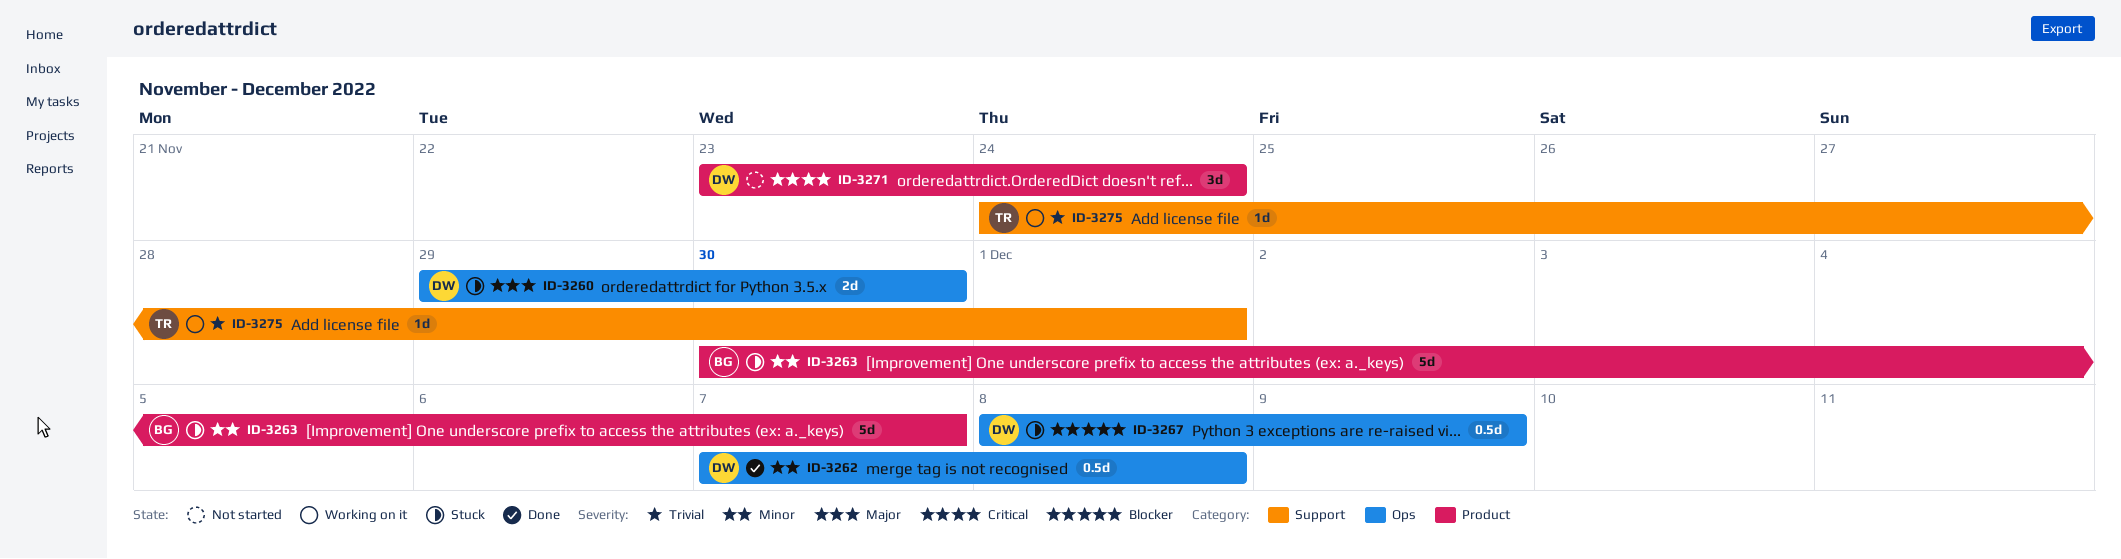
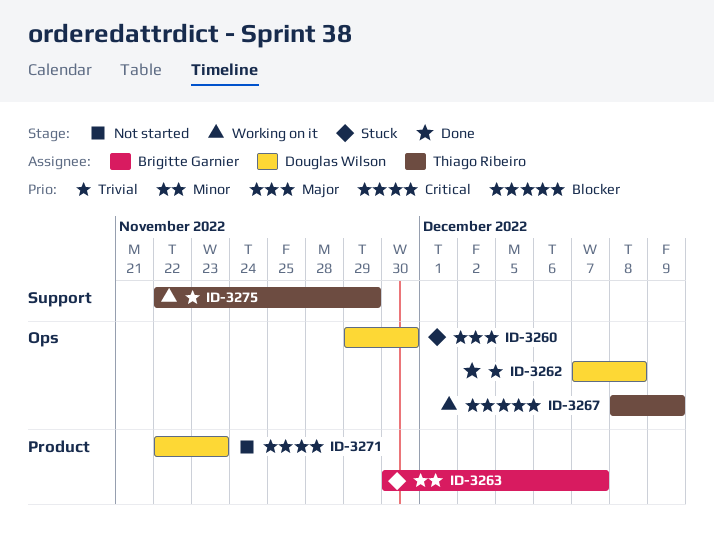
ID-3262, priority: Minor -> Trivial
ID-3267, status: Stuck -> Working on it
ID-3267, owner: Douglas Wilson -> Thiago Ribeiro
ID-3271, start: Nov 23 -> Nov 22
ID-3271, due: Nov 24 -> Nov 23
ID-3275, start: Nov 24 -> Nov 22
ID-3275, due: Dec 1 -> Nov 29

